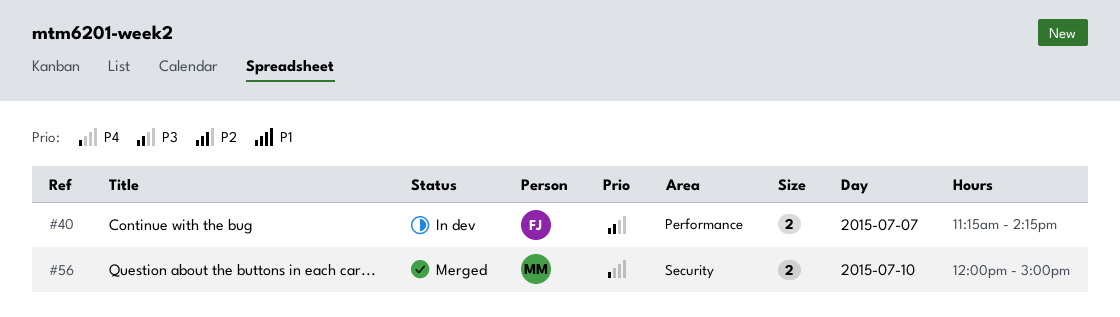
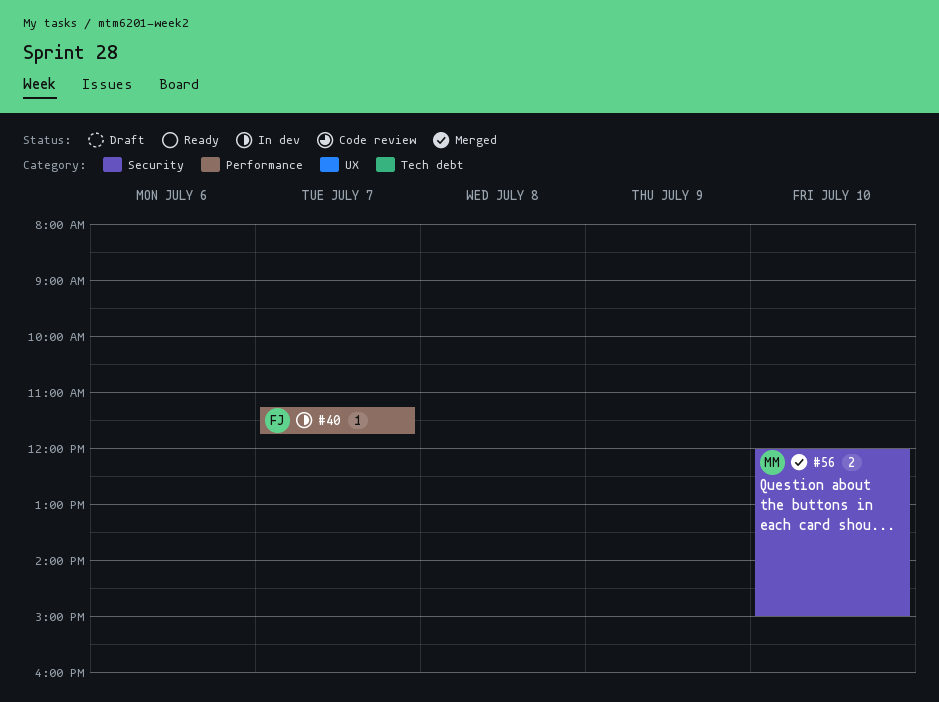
#40, estimate: 2 -> 1
#40, ends: 14:15 -> 11:45

